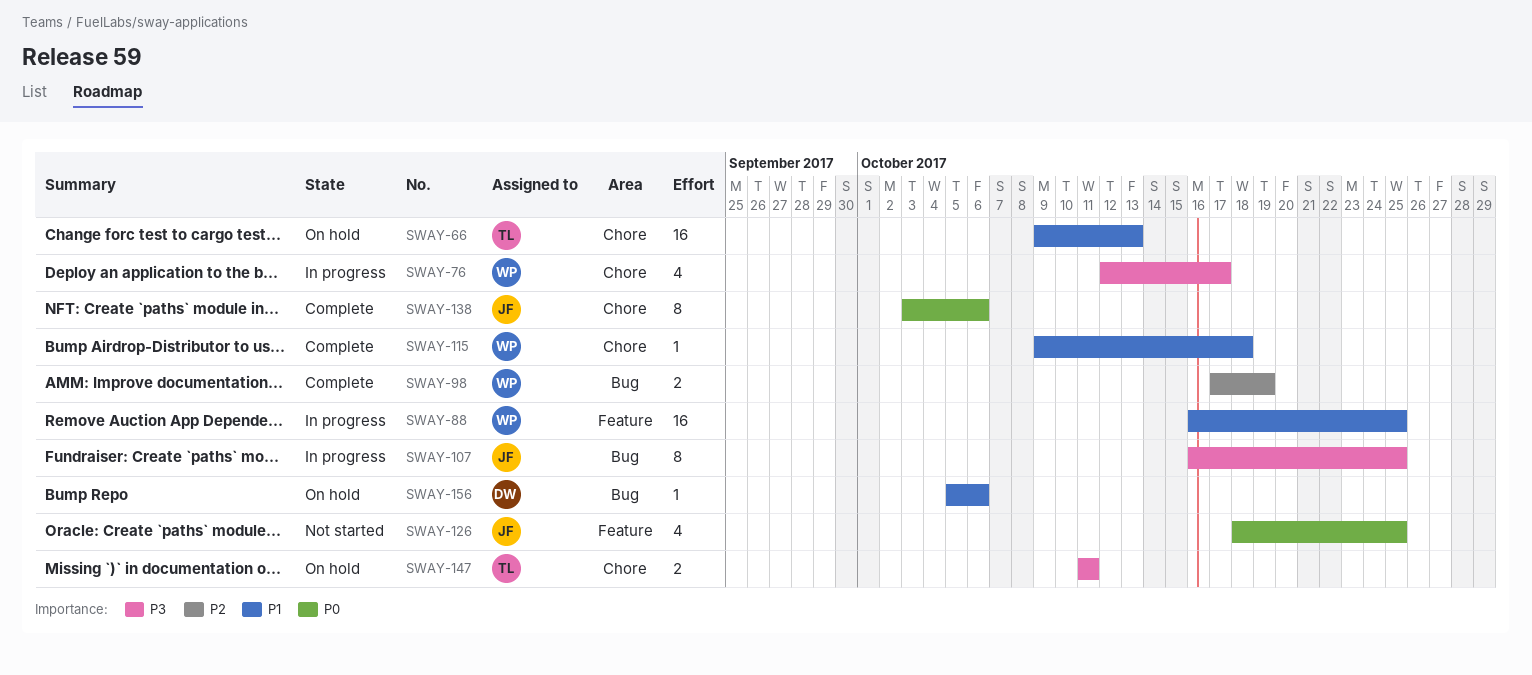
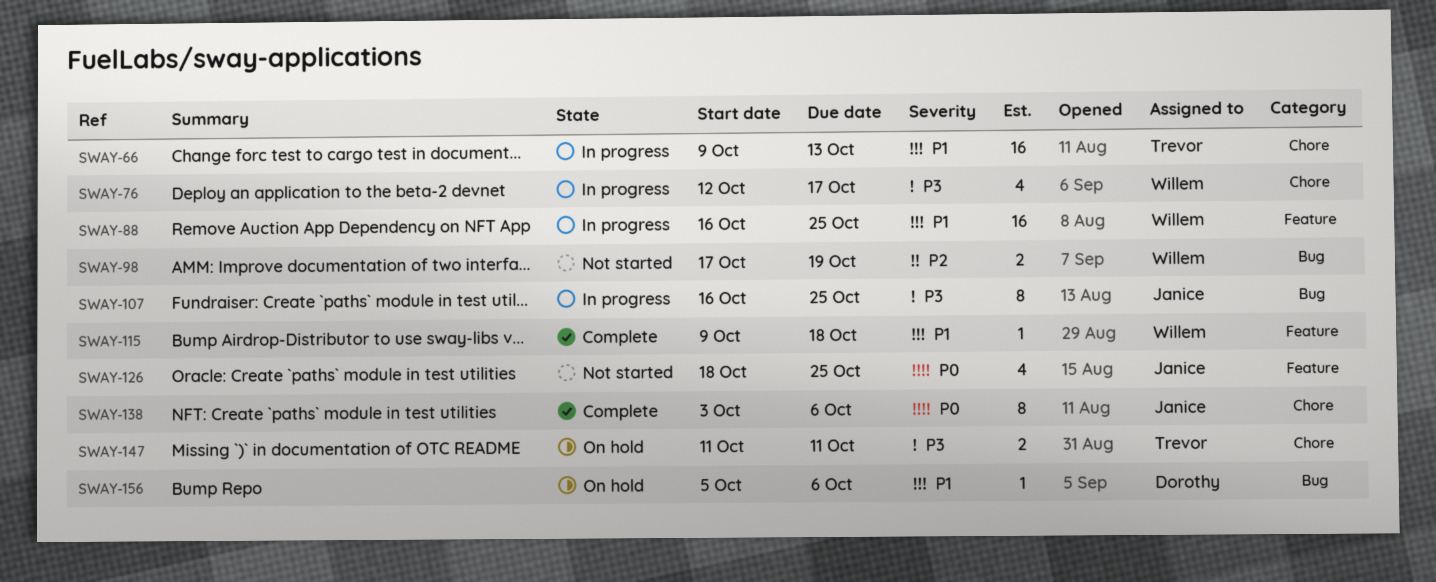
SWAY-66, status: On hold -> In progress
SWAY-98, status: Complete -> Not started
SWAY-115, label: Chore -> Feature

